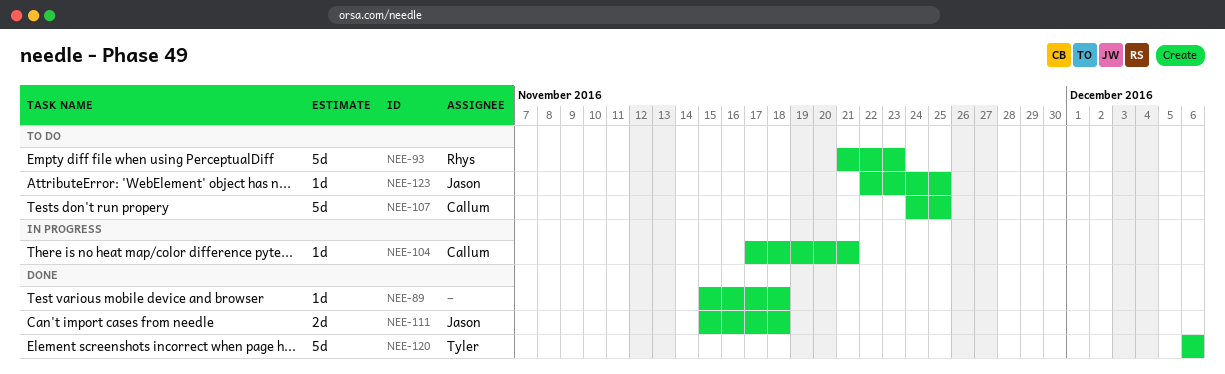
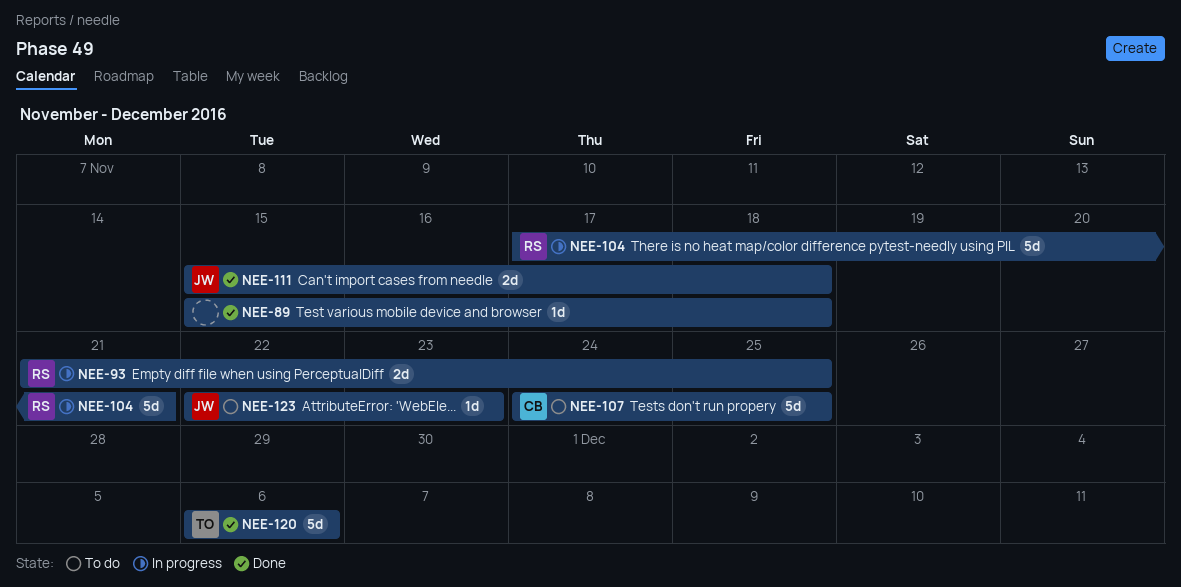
NEE-93, status: To do -> In progress
NEE-93, estimate: 5d -> 2d
NEE-93, due: Nov 23 -> Nov 25
NEE-104, owner: Callum -> Rhys
NEE-104, estimate: 1d -> 5d
NEE-123, due: Nov 25 -> Nov 23

